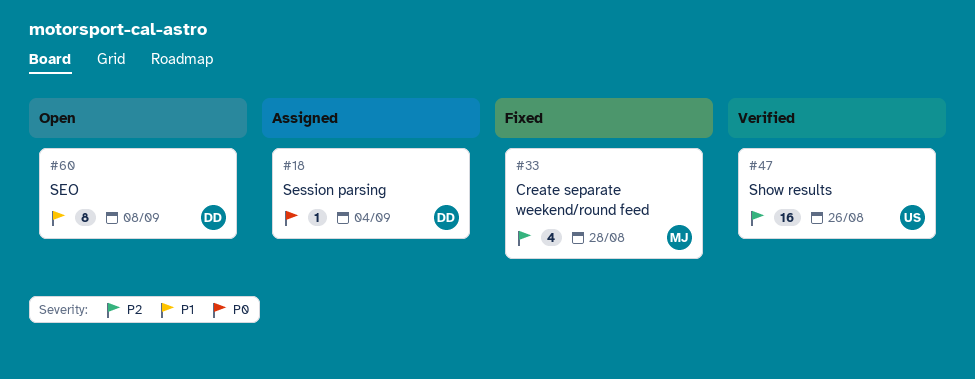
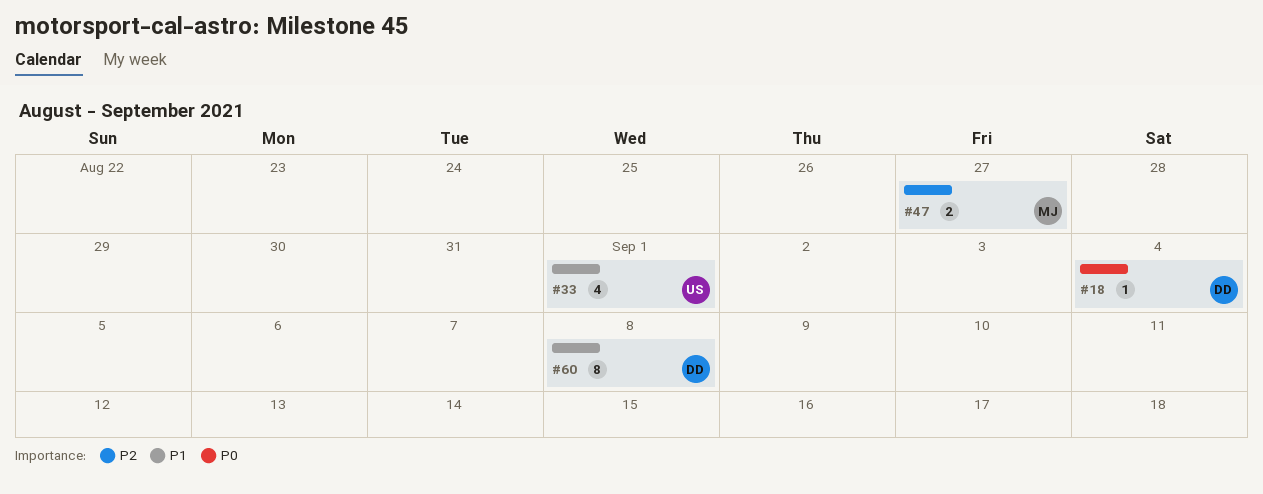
#33, owner: MJ -> US
#33, priority: P2 -> P1
#33, due: Aug 28 -> Sep 1
#47, owner: US -> MJ
#47, estimate: 16 -> 2
#47, due: Aug 26 -> Aug 27

